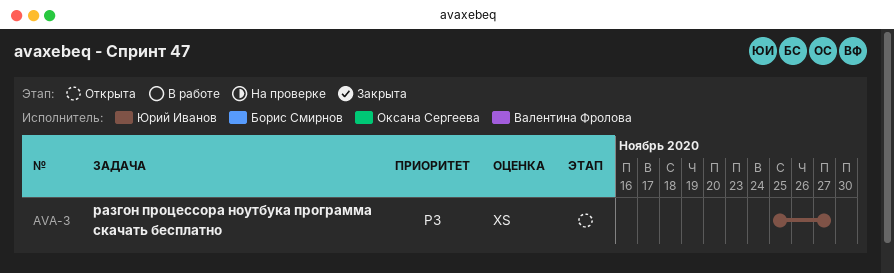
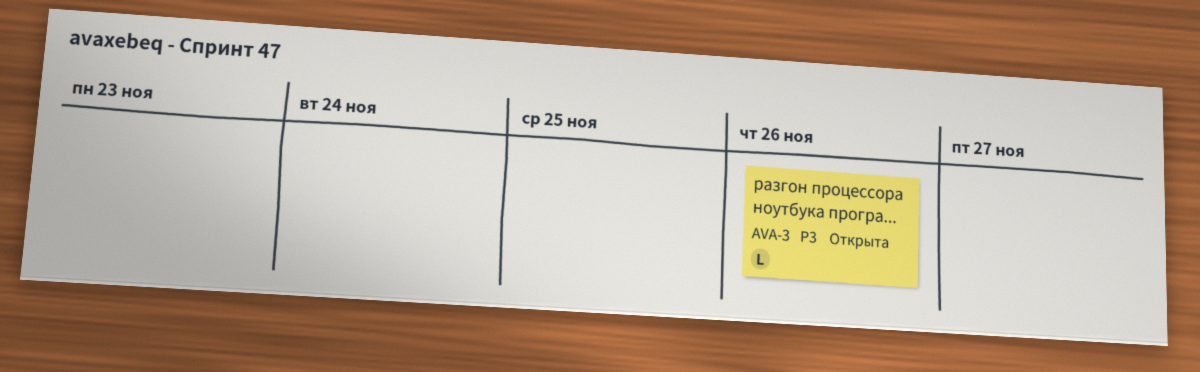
AVA-3, estimate: XS -> L
AVA-3, due: Nov 27 -> Nov 26

